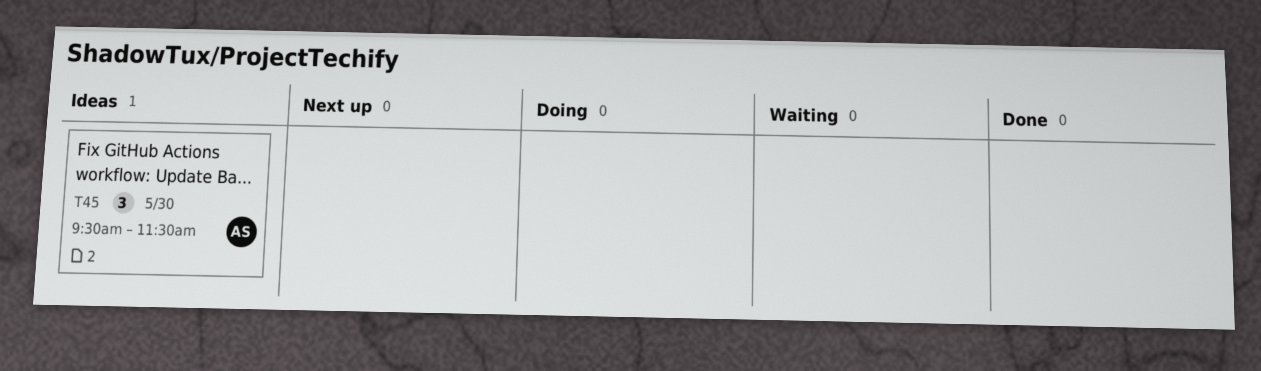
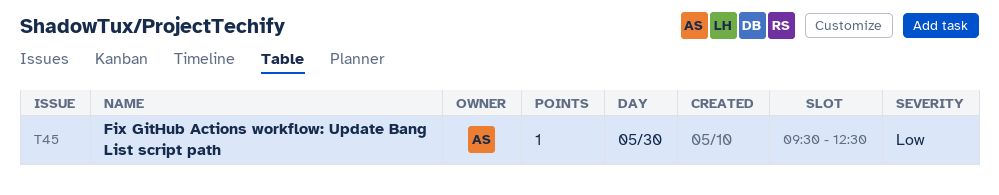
T45, estimate: 3 -> 1
T45, ends: 11:30 -> 12:30

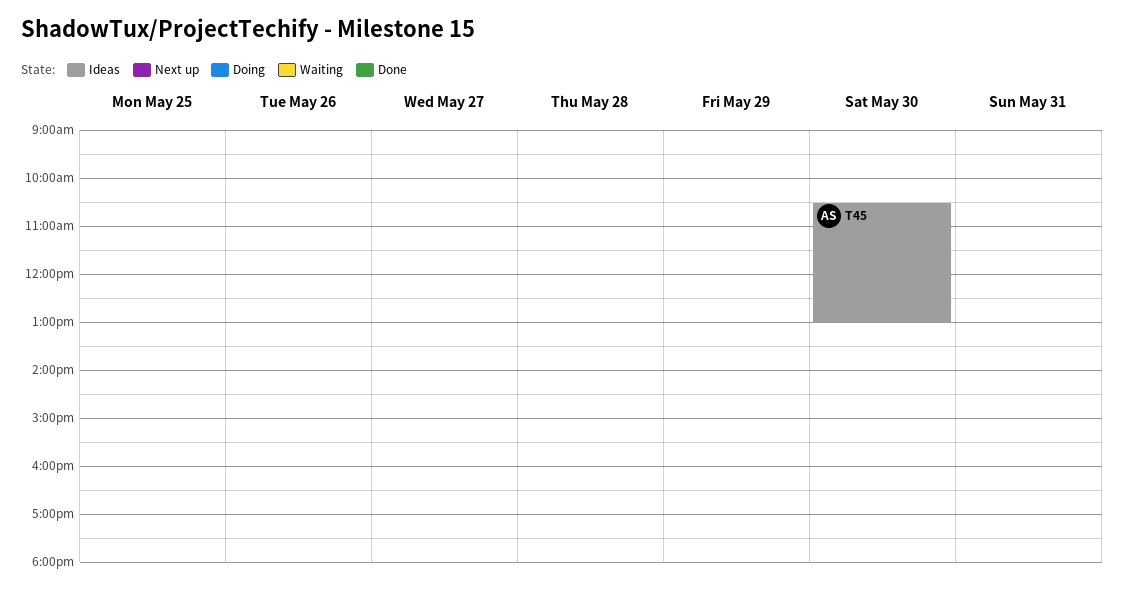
T45, begins: 09:30 -> 10:30
T45, ends: 12:30 -> 13:00

